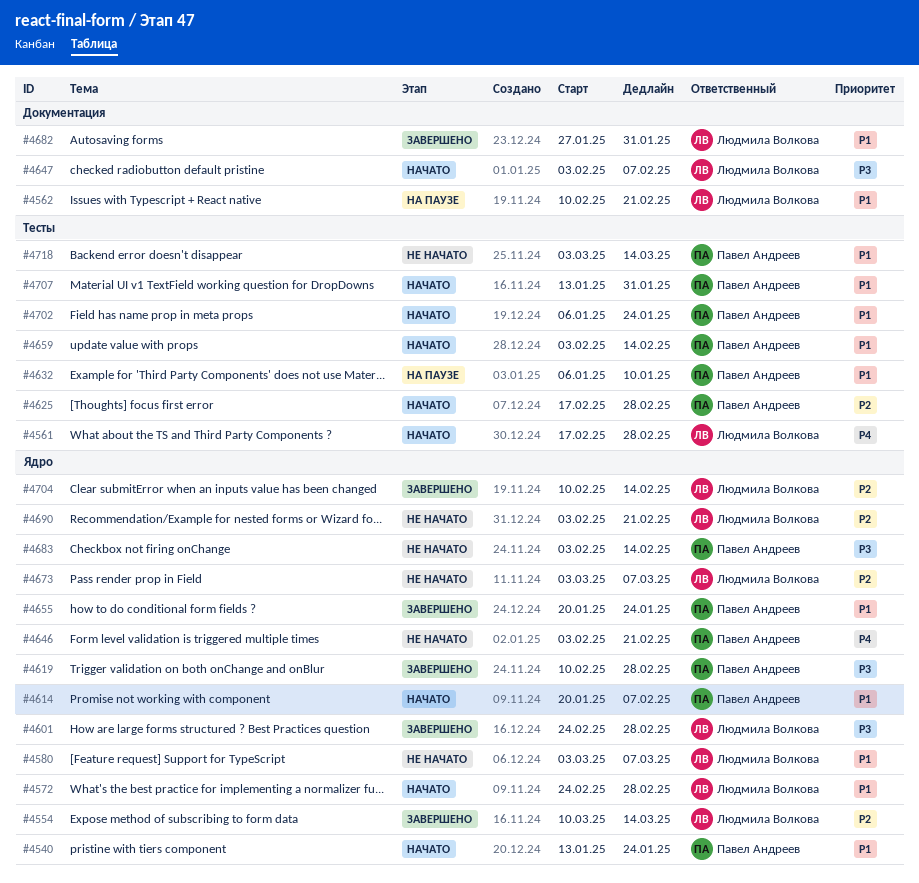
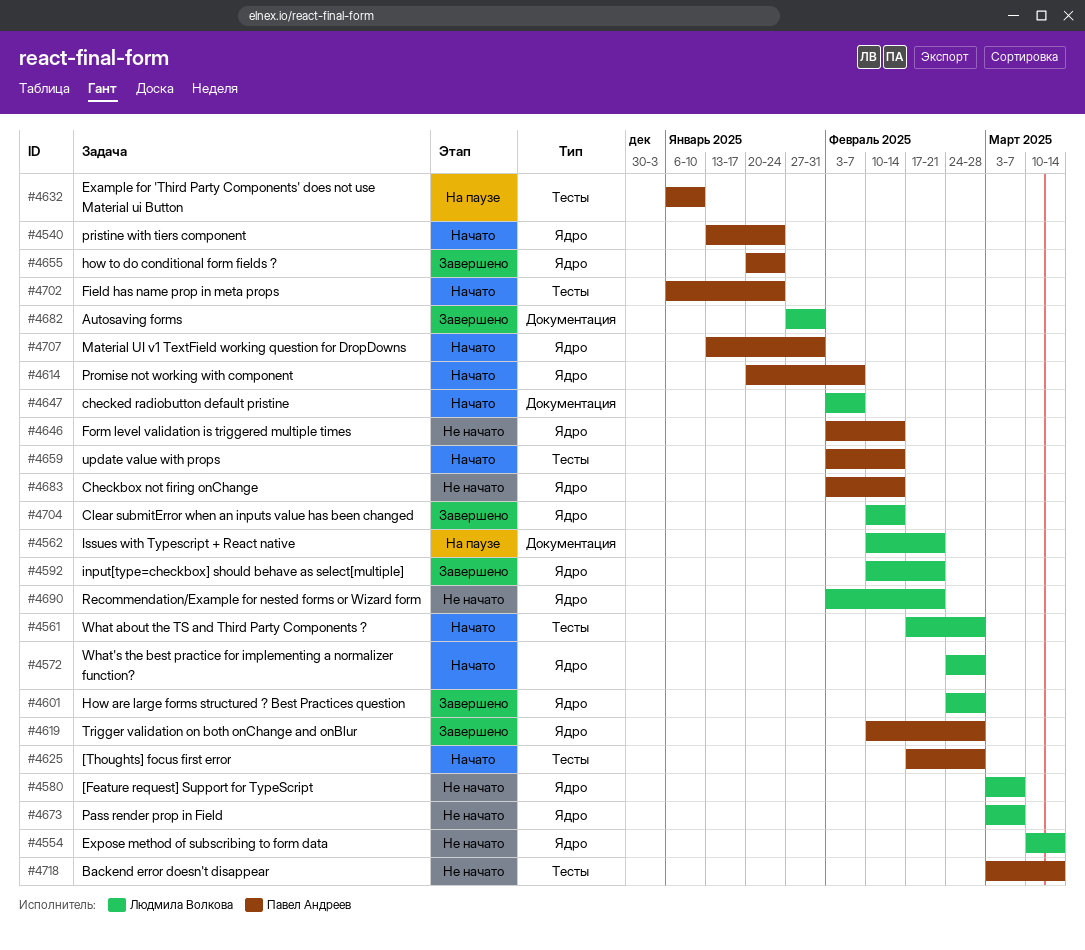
#4554, status: Завершено -> Не начато
#4592: none -> present
#4646, due: Feb 21 -> Feb 14
#4707, label: Тесты -> Ядро

